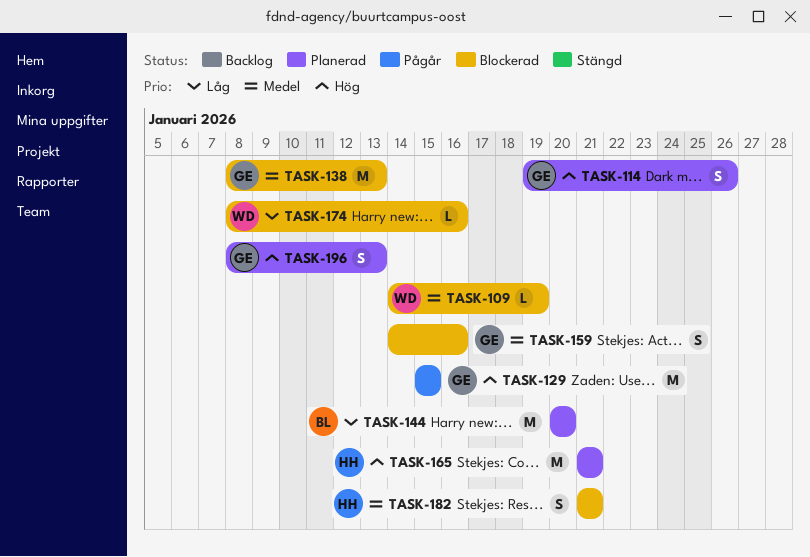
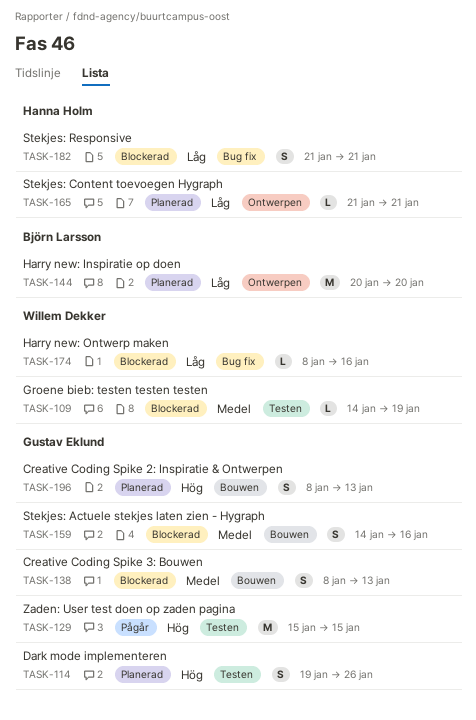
TASK-138, estimate: M -> S
TASK-165, priority: Hög -> Låg
TASK-165, estimate: M -> L
TASK-182, priority: Medel -> Låg

